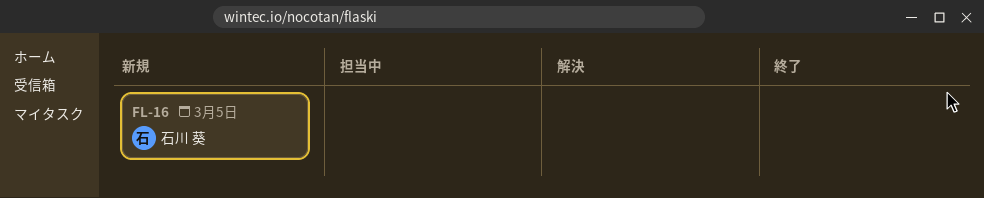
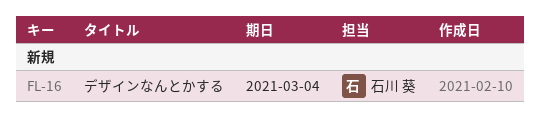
FL-16, due: Mar 5 -> Mar 4

